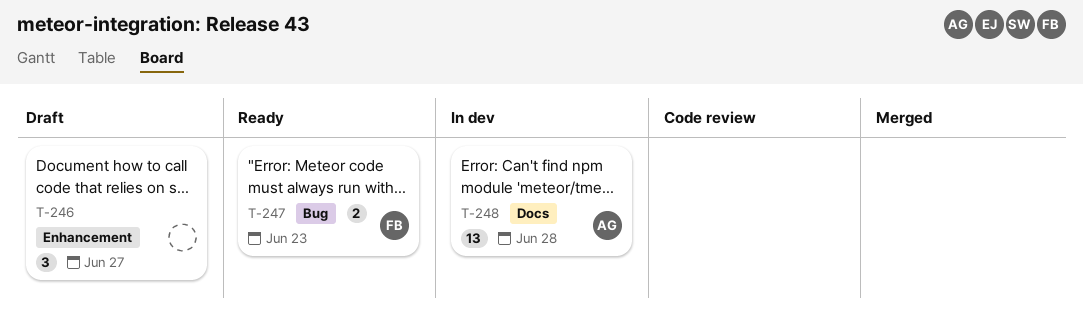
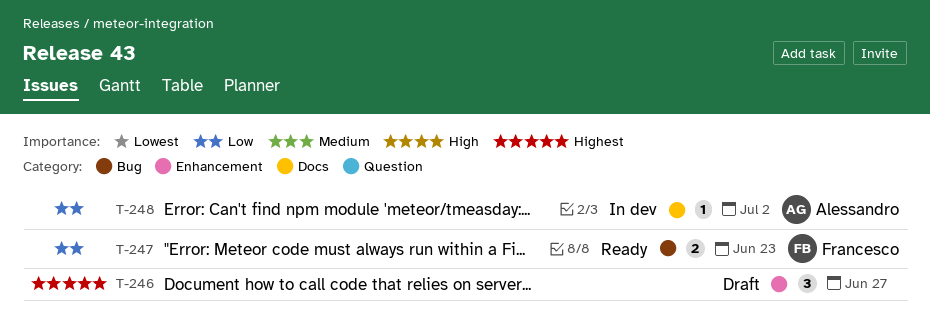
T-248, estimate: 13 -> 1
T-248, due: Jun 28 -> Jul 2

